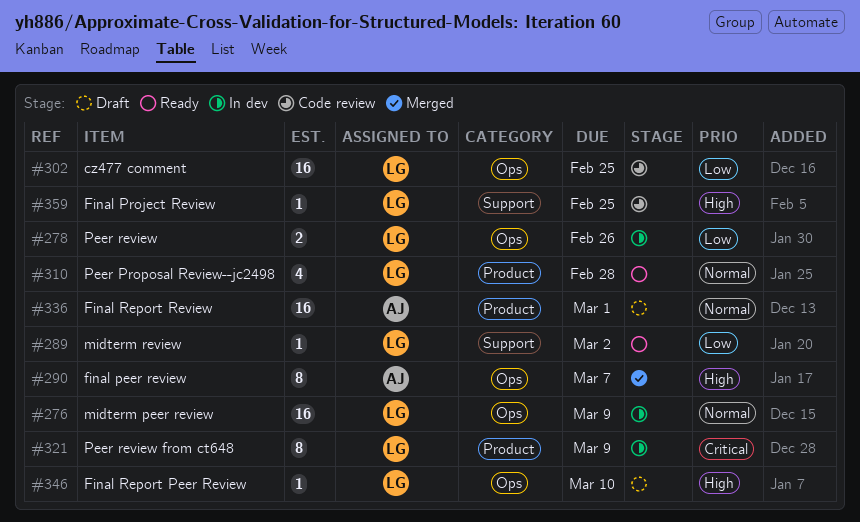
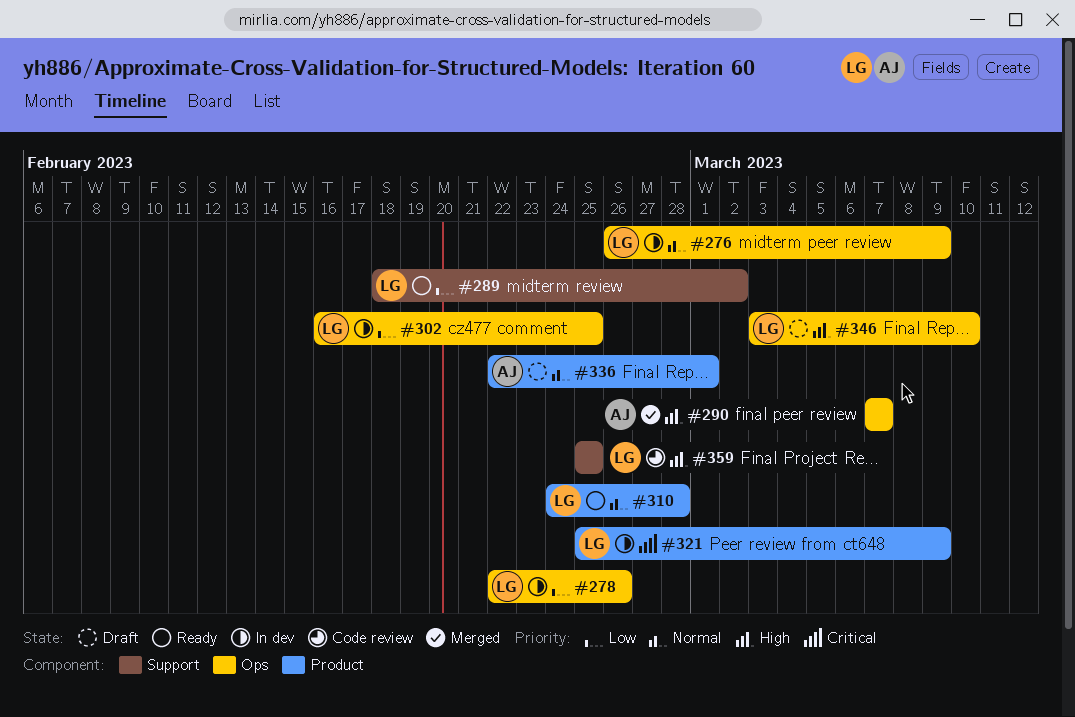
#302, status: Code review -> In dev

